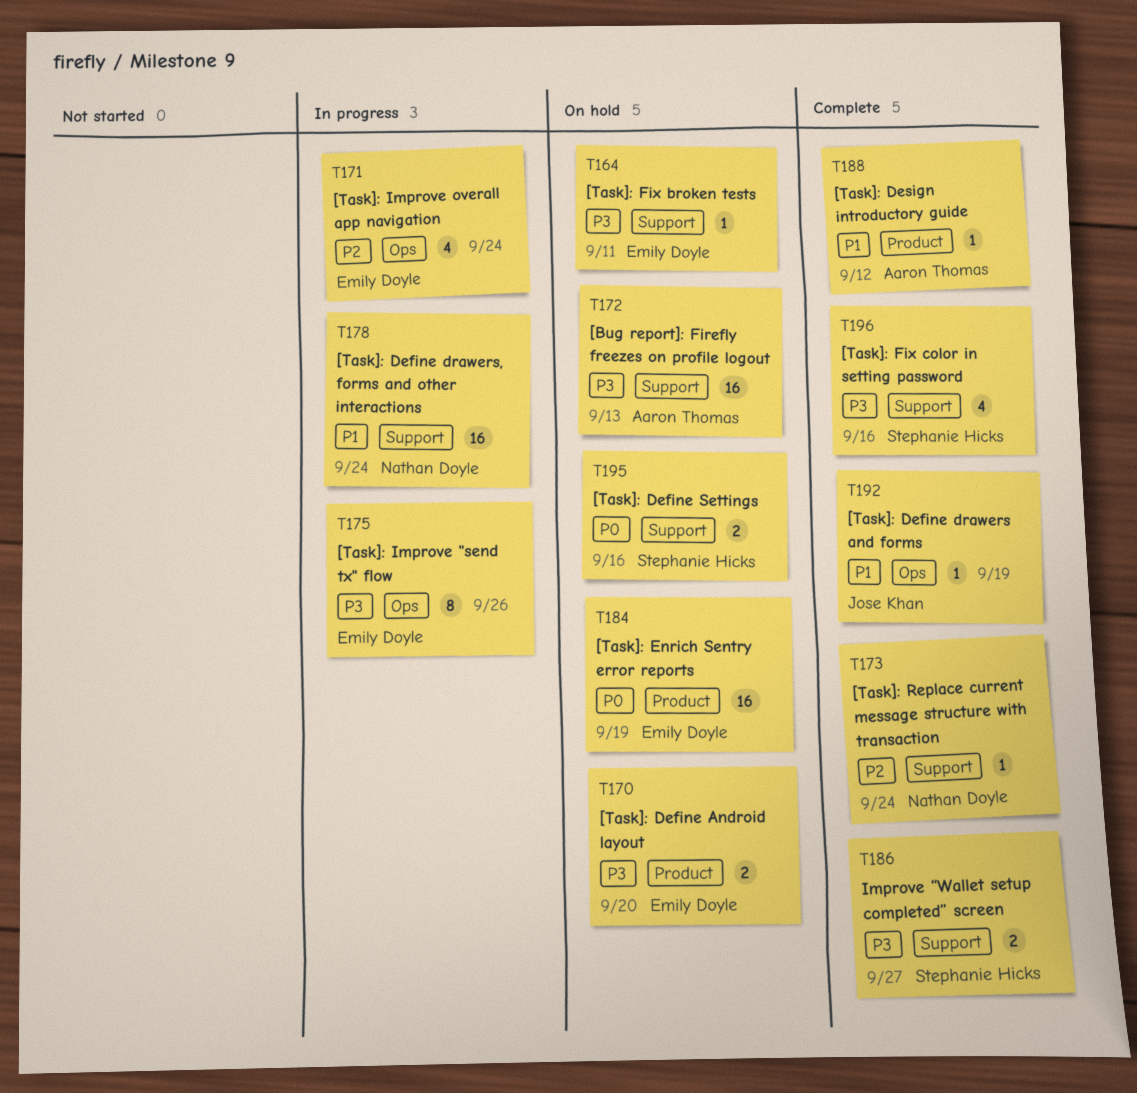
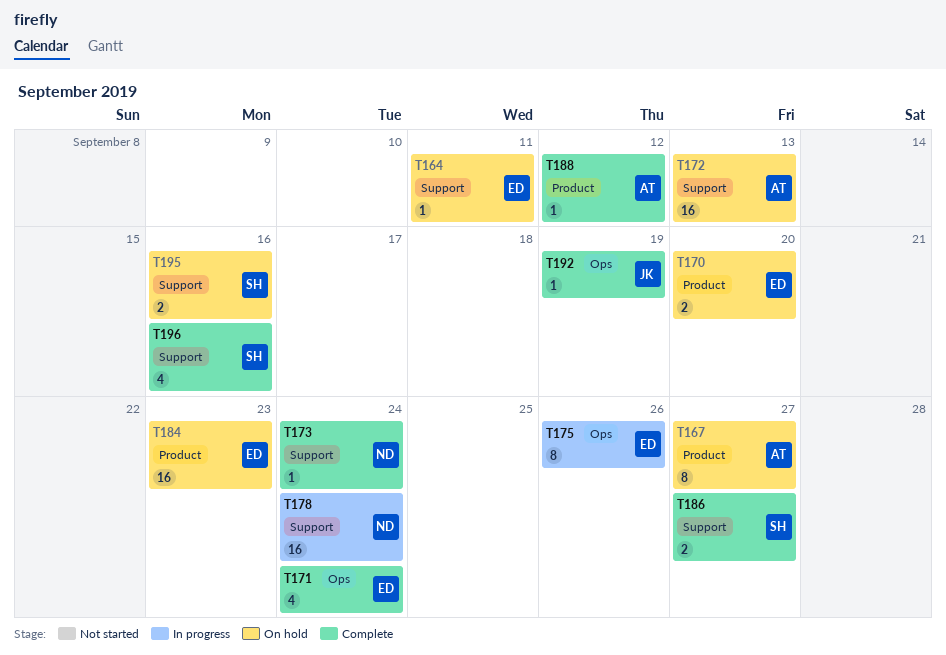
T167: none -> present
T171, status: In progress -> Complete
T184, due: Sep 19 -> Sep 23

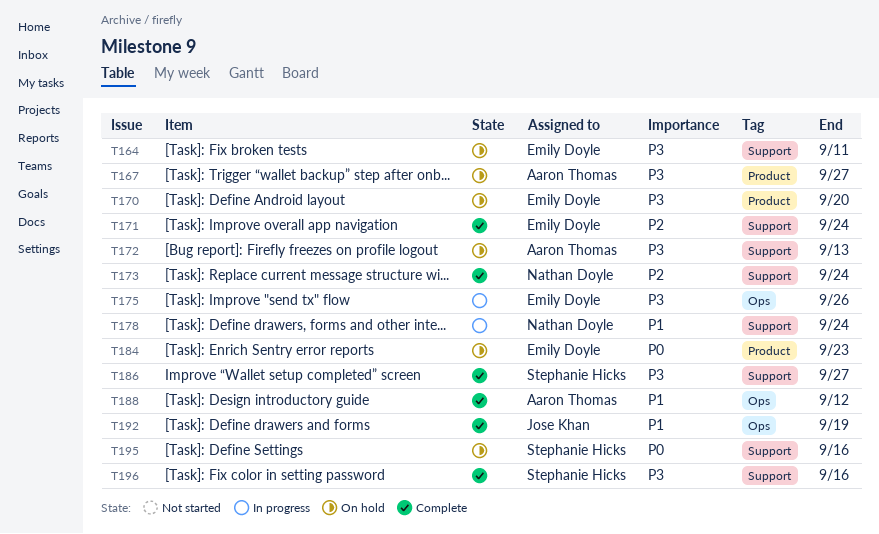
T171, label: Ops -> Support
T188, label: Product -> Ops

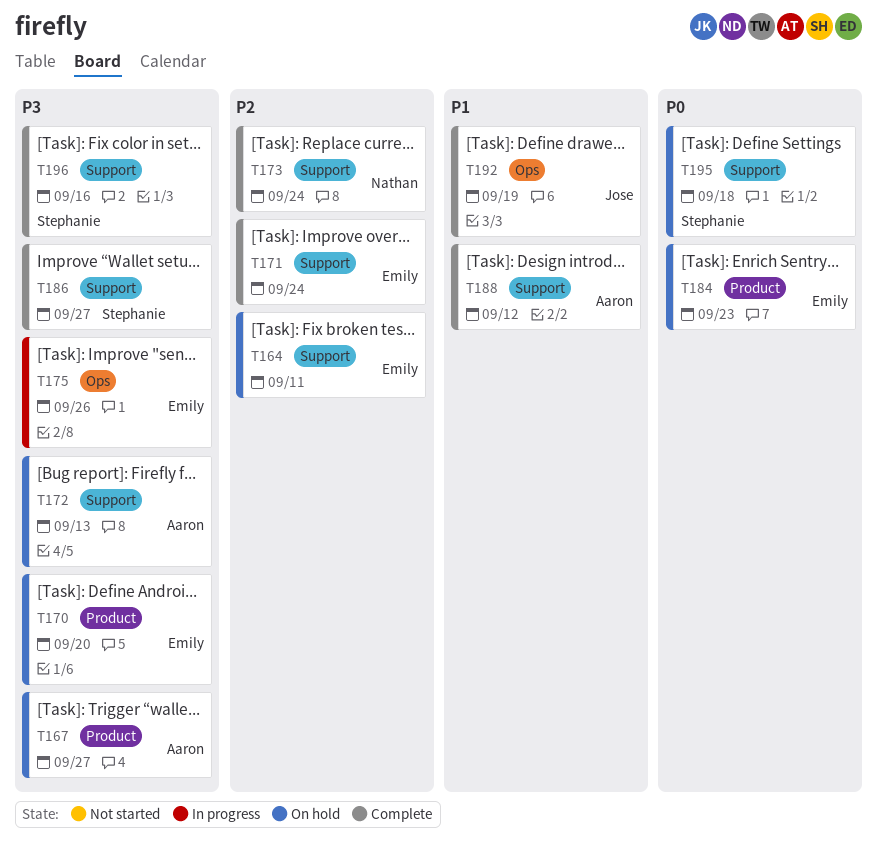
T164, priority: P3 -> P2
T178: present -> none
T188, label: Ops -> Support
T195, due: Sep 16 -> Sep 18

